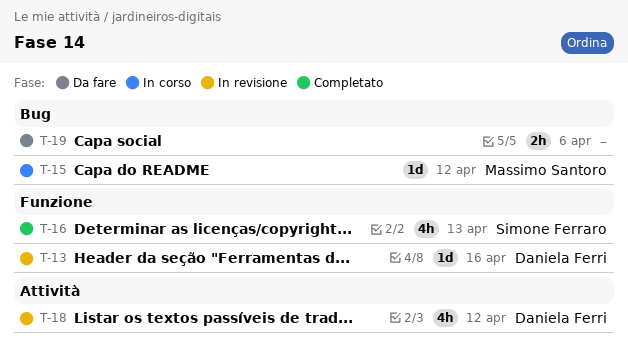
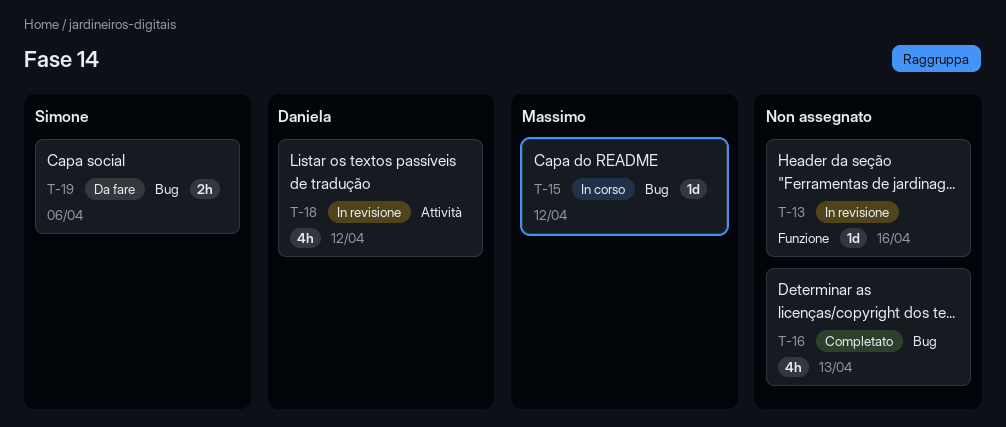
T-13, owner: Daniela Ferri -> none
T-16, owner: Simone Ferraro -> none
T-16, label: Funzione -> Bug
T-19, owner: none -> Simone Ferraro

